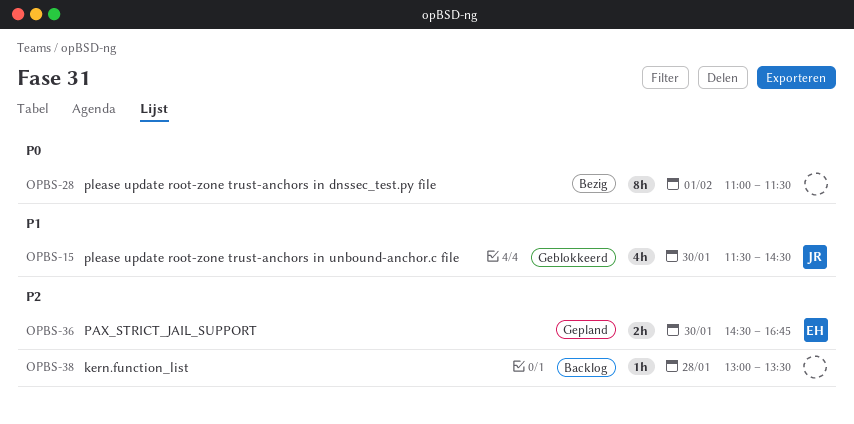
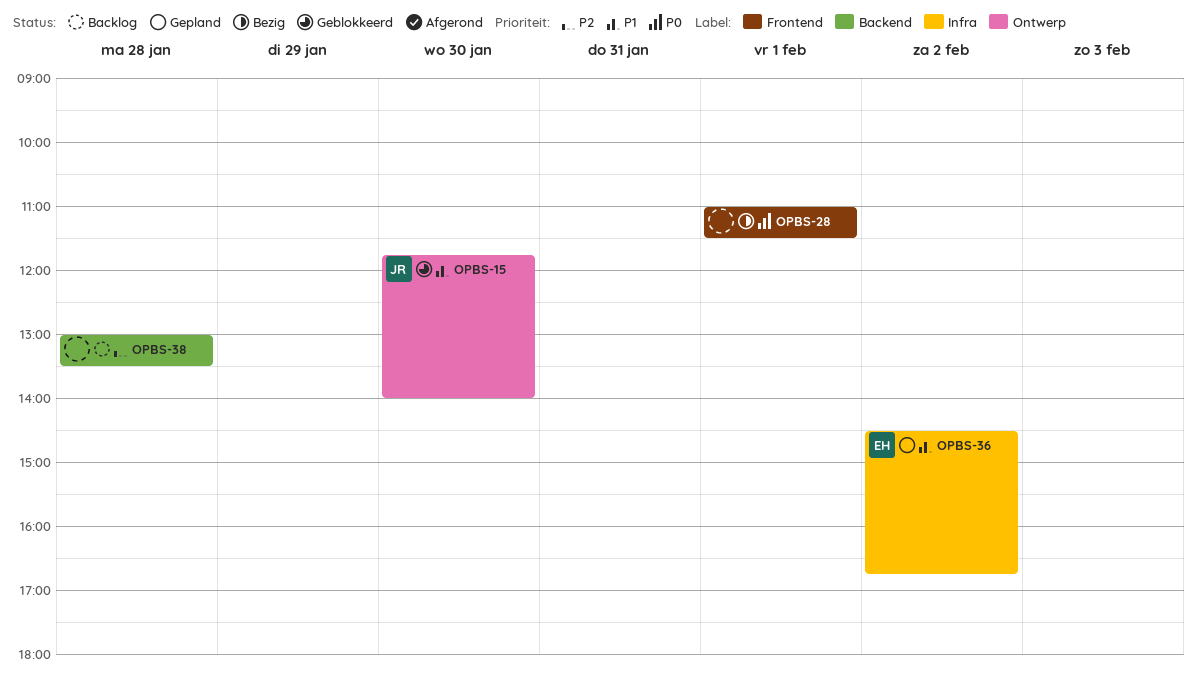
OPBS-15, begins: 11:30 -> 11:45
OPBS-15, ends: 14:30 -> 14:00
OPBS-36, priority: P2 -> P1
OPBS-36, day: Jan 30 -> Feb 2

